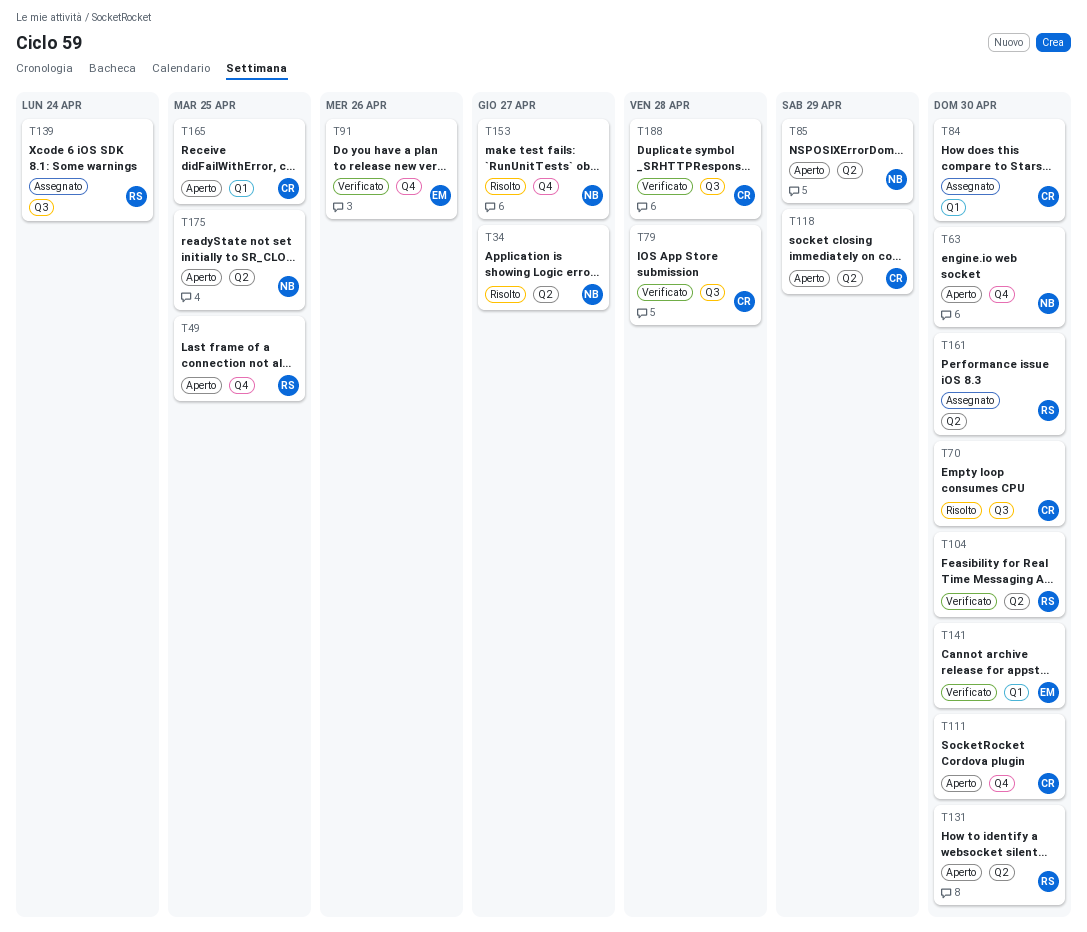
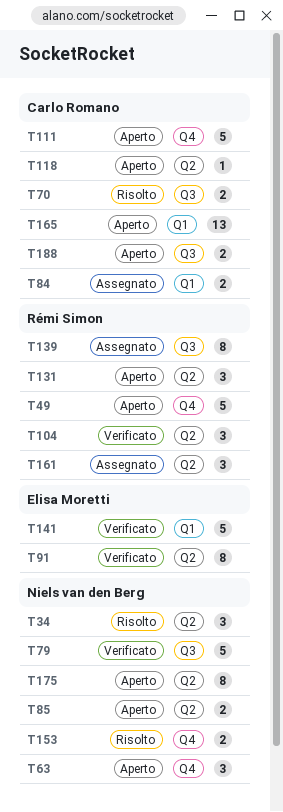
T79, owner: Carlo Romano -> Niels van den Berg
T91, label: Q4 -> Q2
T188, status: Verificato -> Aperto

